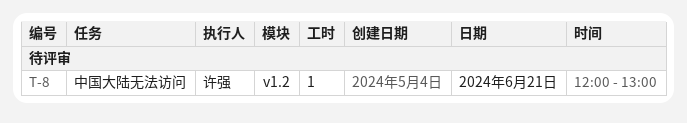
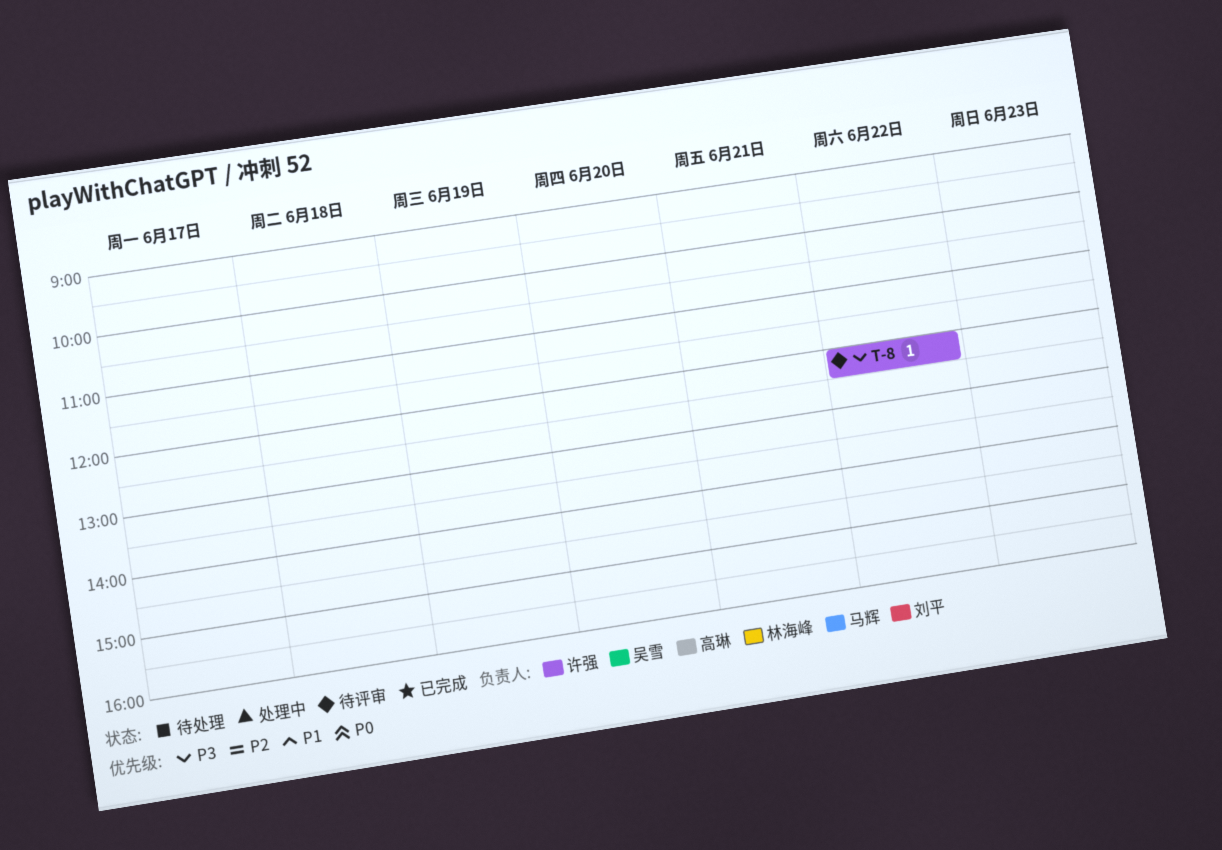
T-8, day: Jun 21 -> Jun 22
T-8, ends: 13:00 -> 12:30

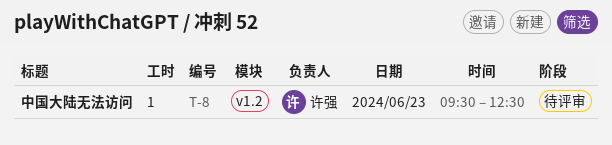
T-8, day: Jun 22 -> Jun 23
T-8, begins: 12:00 -> 09:30

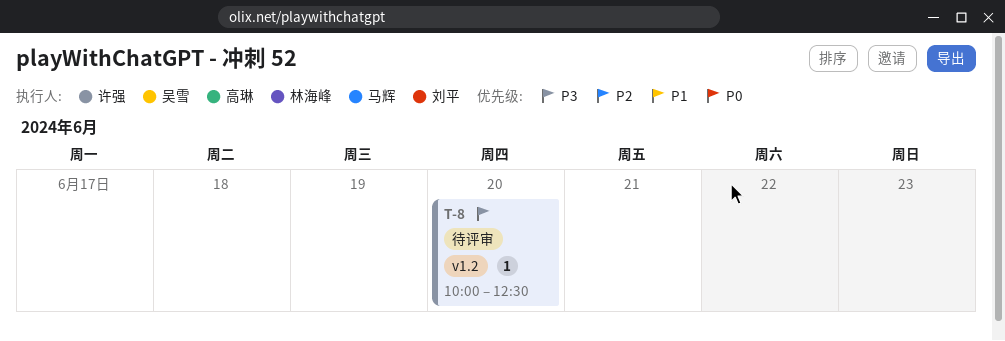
T-8, day: Jun 23 -> Jun 20
T-8, begins: 09:30 -> 10:00

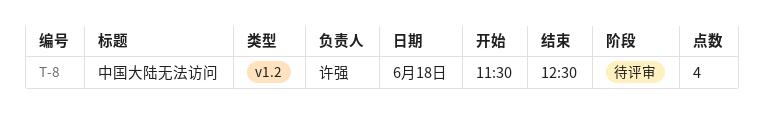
T-8, estimate: 1 -> 4
T-8, day: Jun 20 -> Jun 18
T-8, begins: 10:00 -> 11:30

